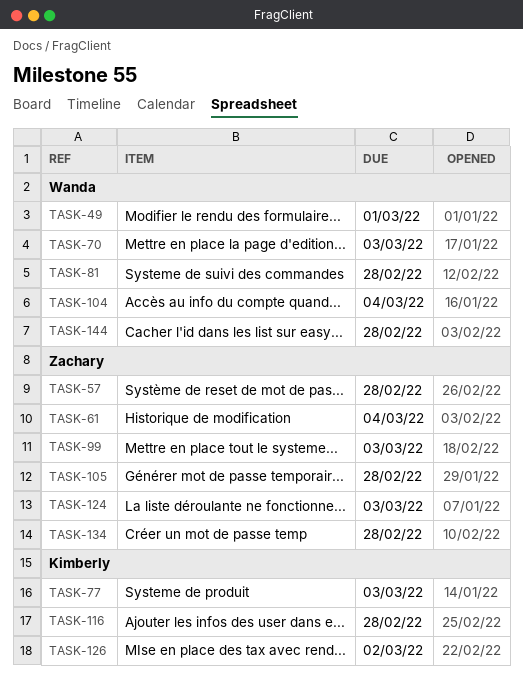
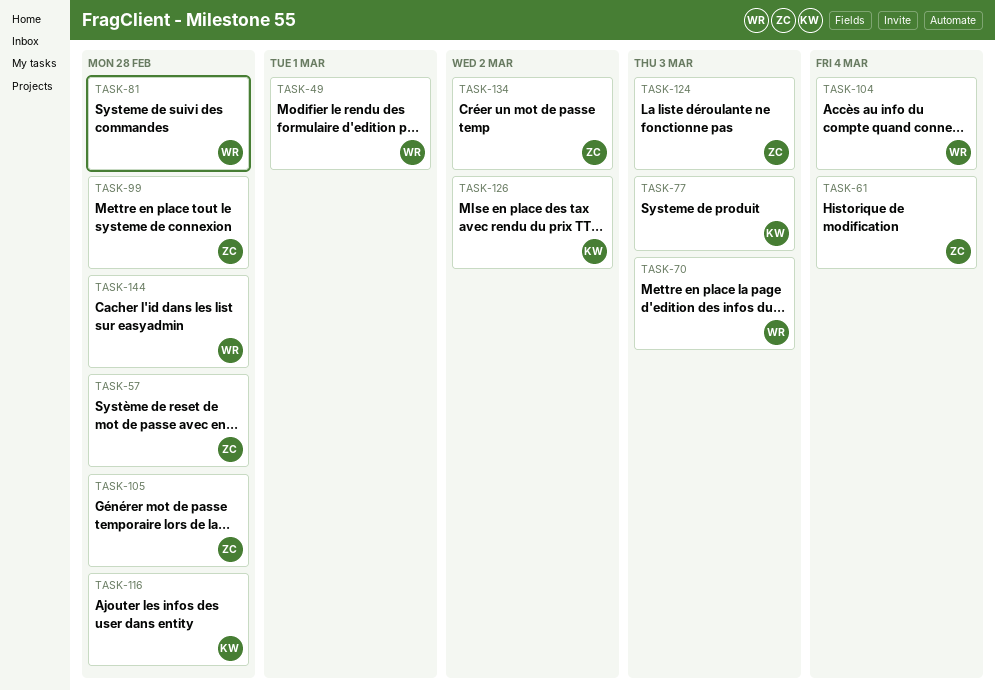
TASK-99, due: Mar 3 -> Feb 28
TASK-134, due: Feb 28 -> Mar 2

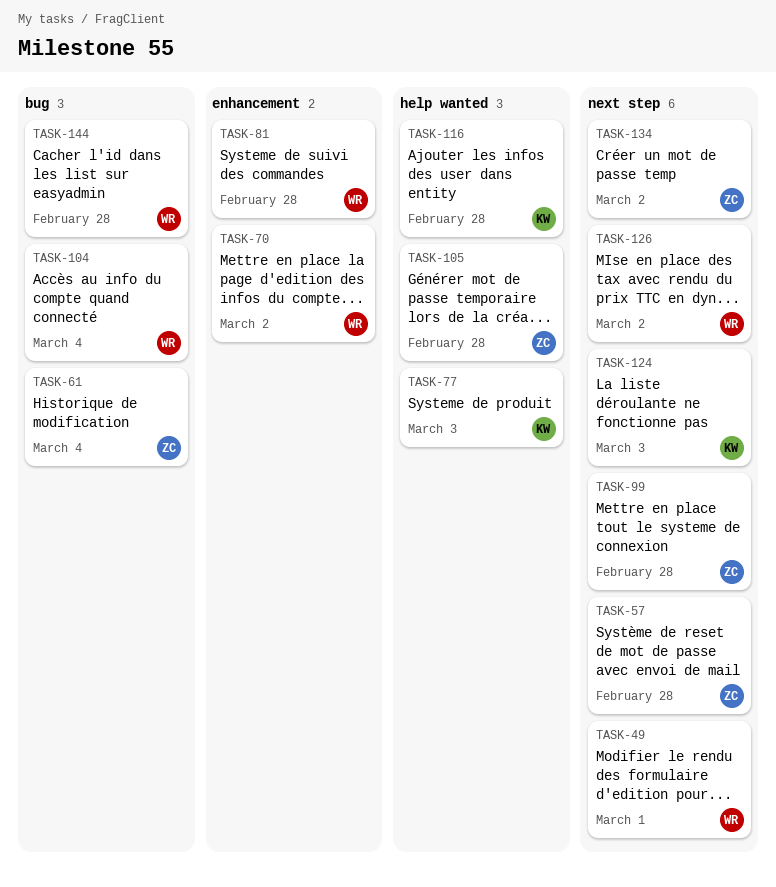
TASK-70, due: Mar 3 -> Mar 2
TASK-124, owner: ZC -> KW
TASK-126, owner: KW -> WR

